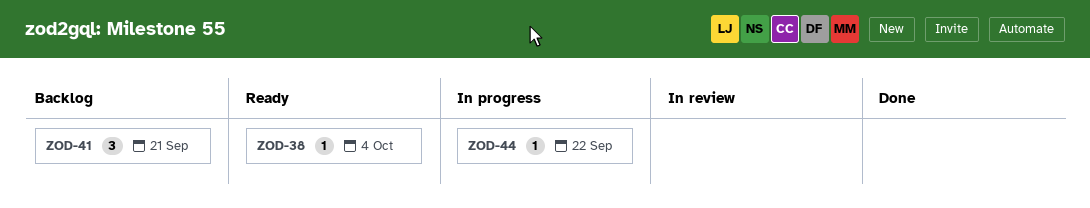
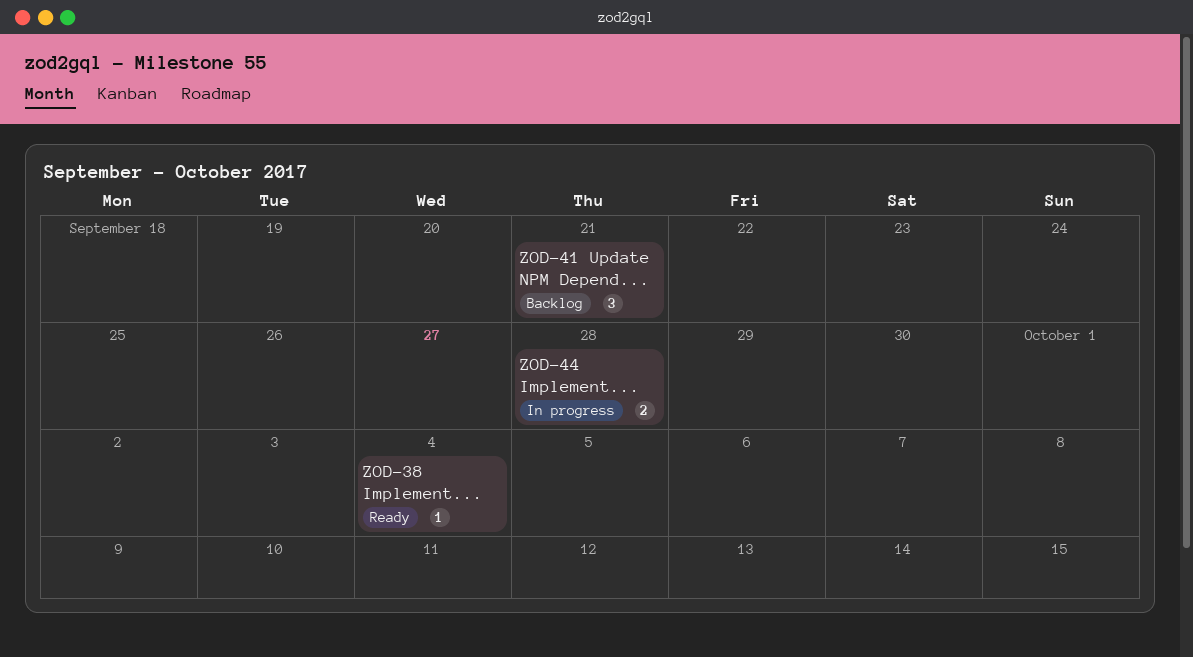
ZOD-44, estimate: 1 -> 2
ZOD-44, due: Sep 22 -> Sep 28

